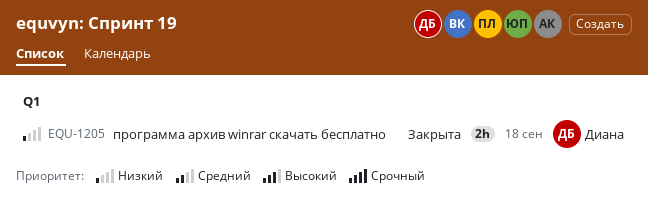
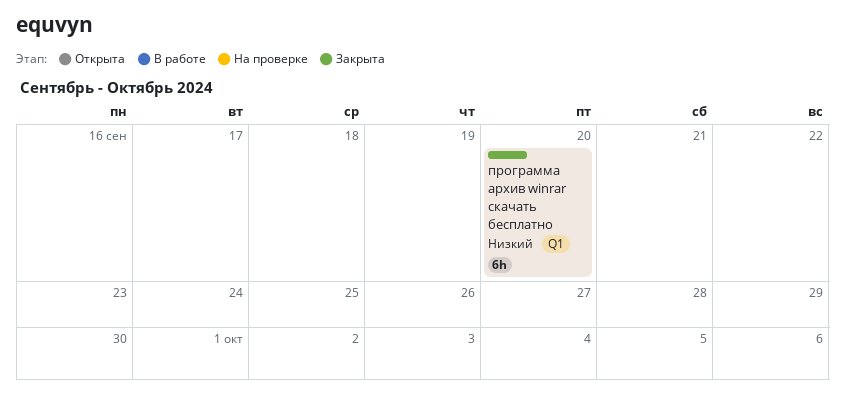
программа архив winrar скачать бесплатно, estimate: 2h -> 6h
программа архив winrar скачать бесплатно, due: Sep 18 -> Sep 20

